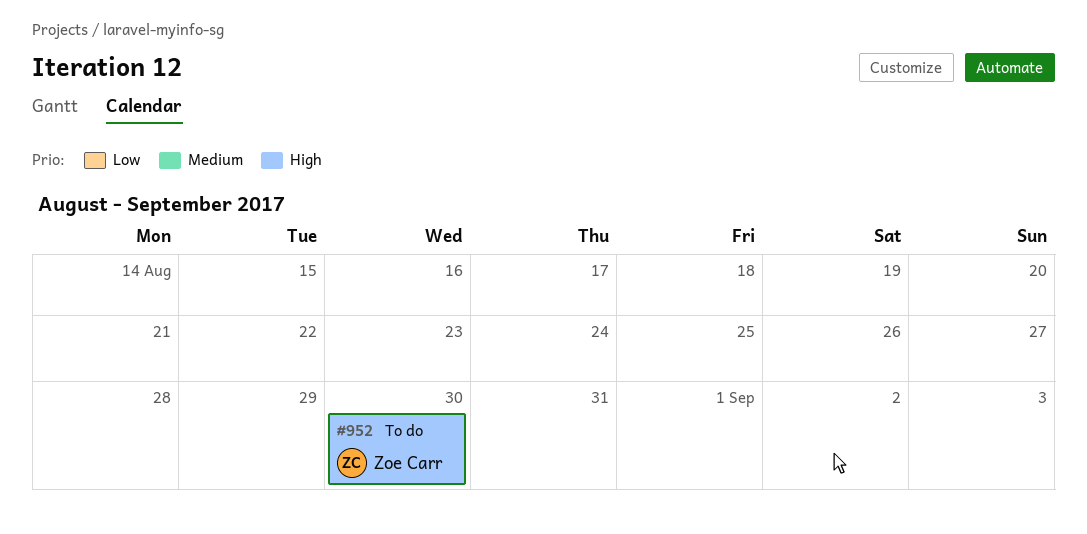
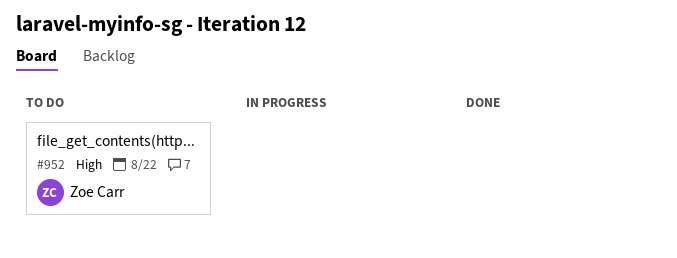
#952, due: Aug 30 -> Aug 22

